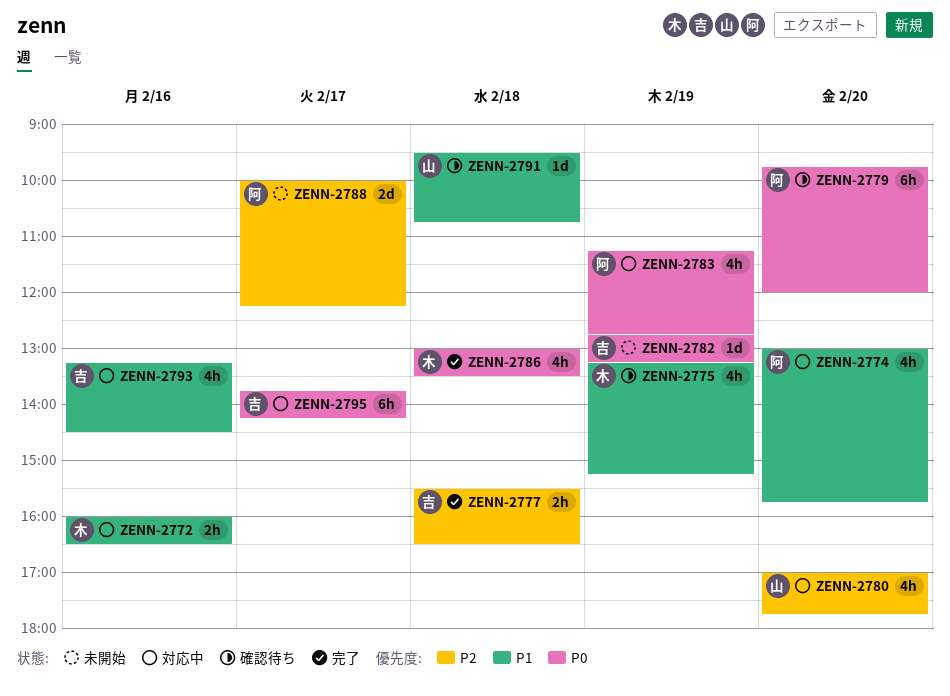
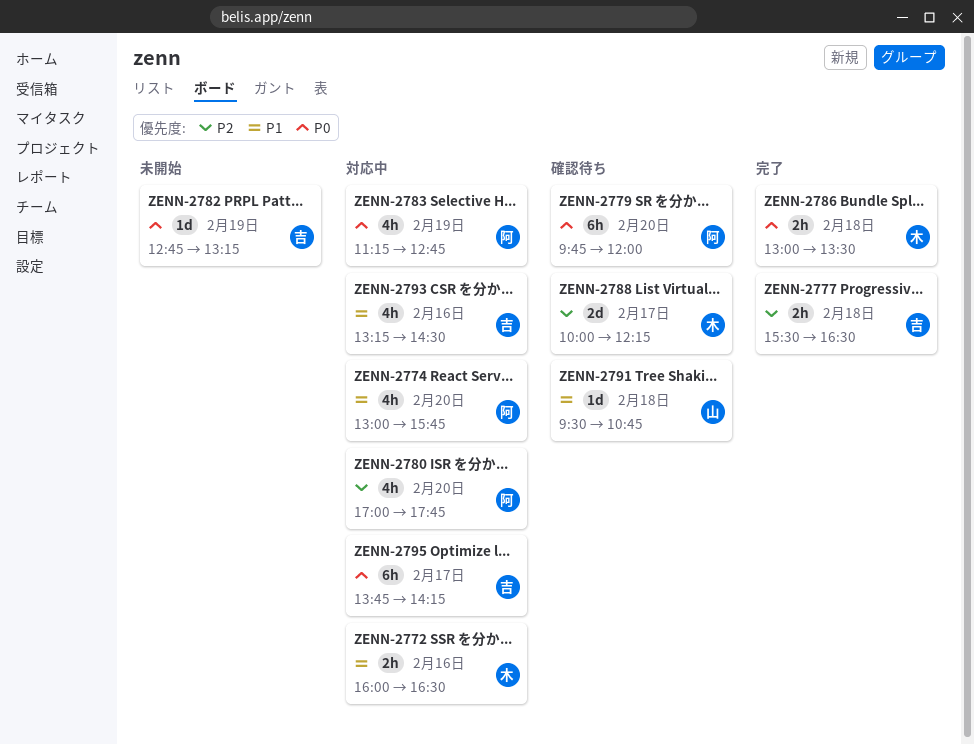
ZENN-2775: present -> none
ZENN-2780, owner: 山 -> 阿
ZENN-2786, estimate: 4h -> 2h
ZENN-2788, status: 未開始 -> 確認待ち
ZENN-2788, owner: 阿 -> 木

